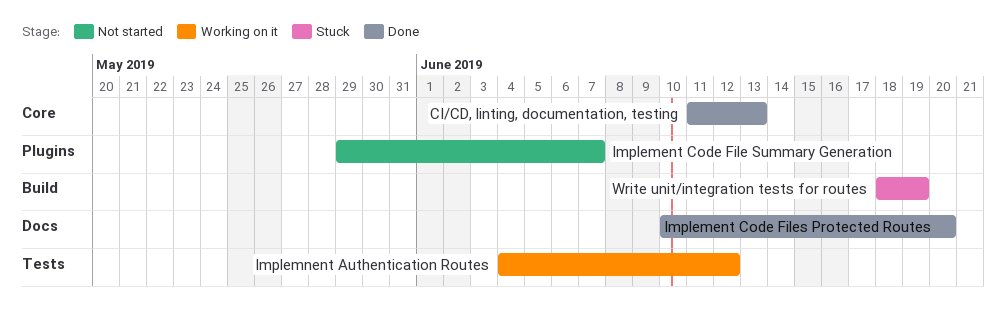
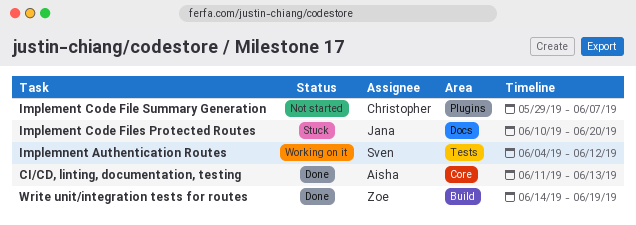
Implement Code Files Protected Routes, status: Done -> Stuck
Write unit/integration tests for routes, status: Stuck -> Done
Write unit/integration tests for routes, start: Jun 18 -> Jun 14

